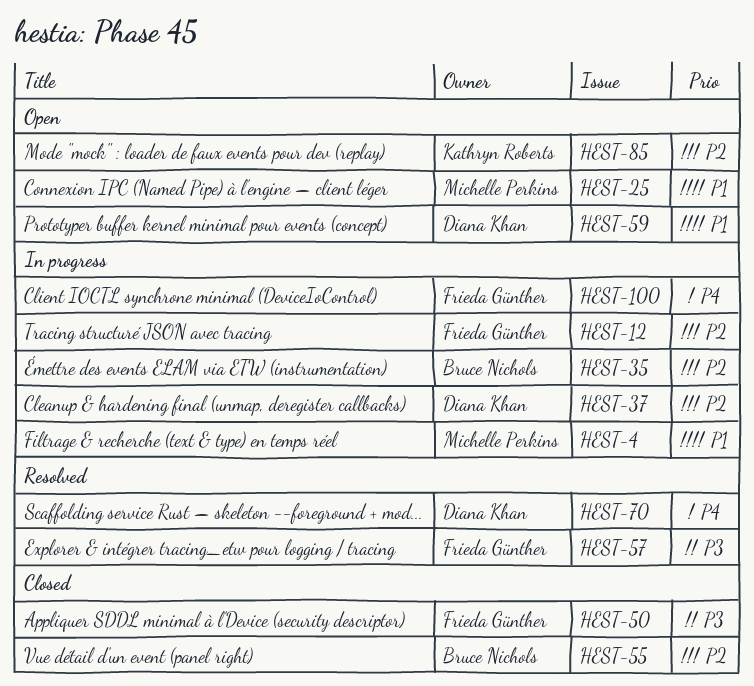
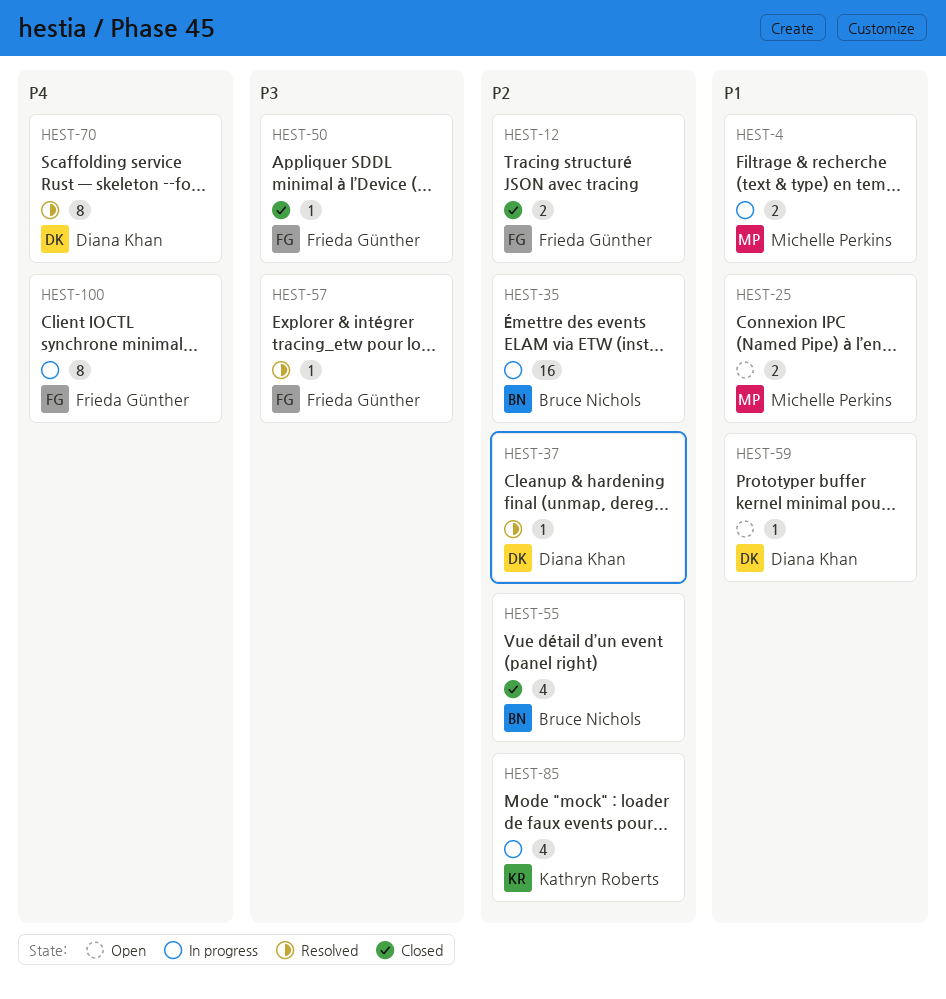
HEST-12, status: In progress -> Closed
HEST-37, status: In progress -> Resolved
HEST-85, status: Open -> In progress

